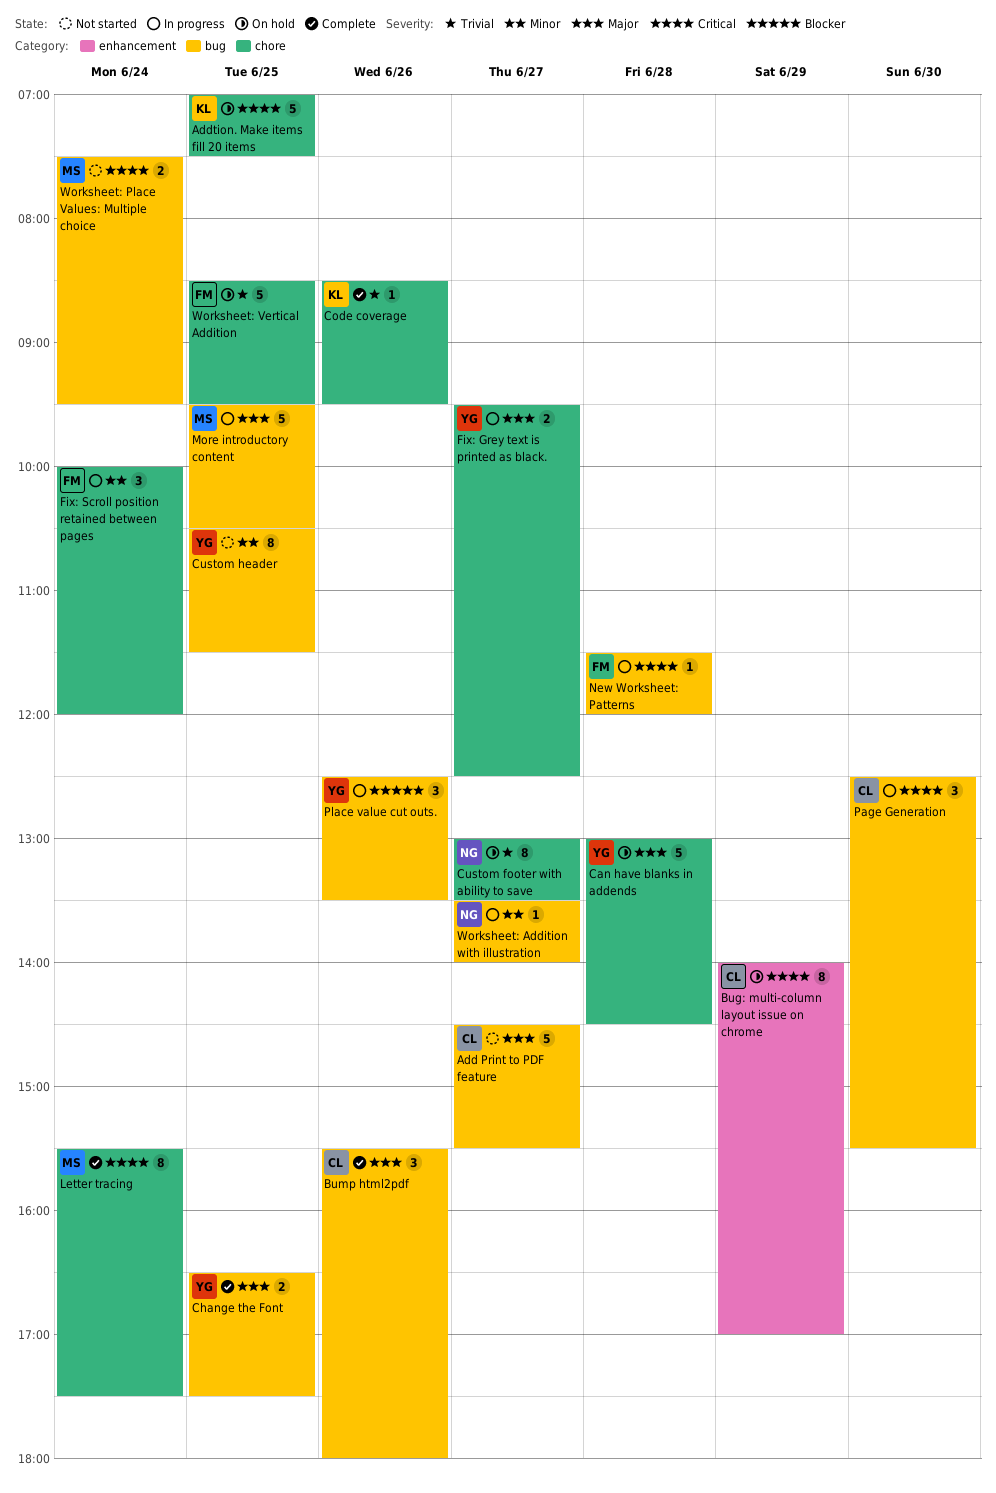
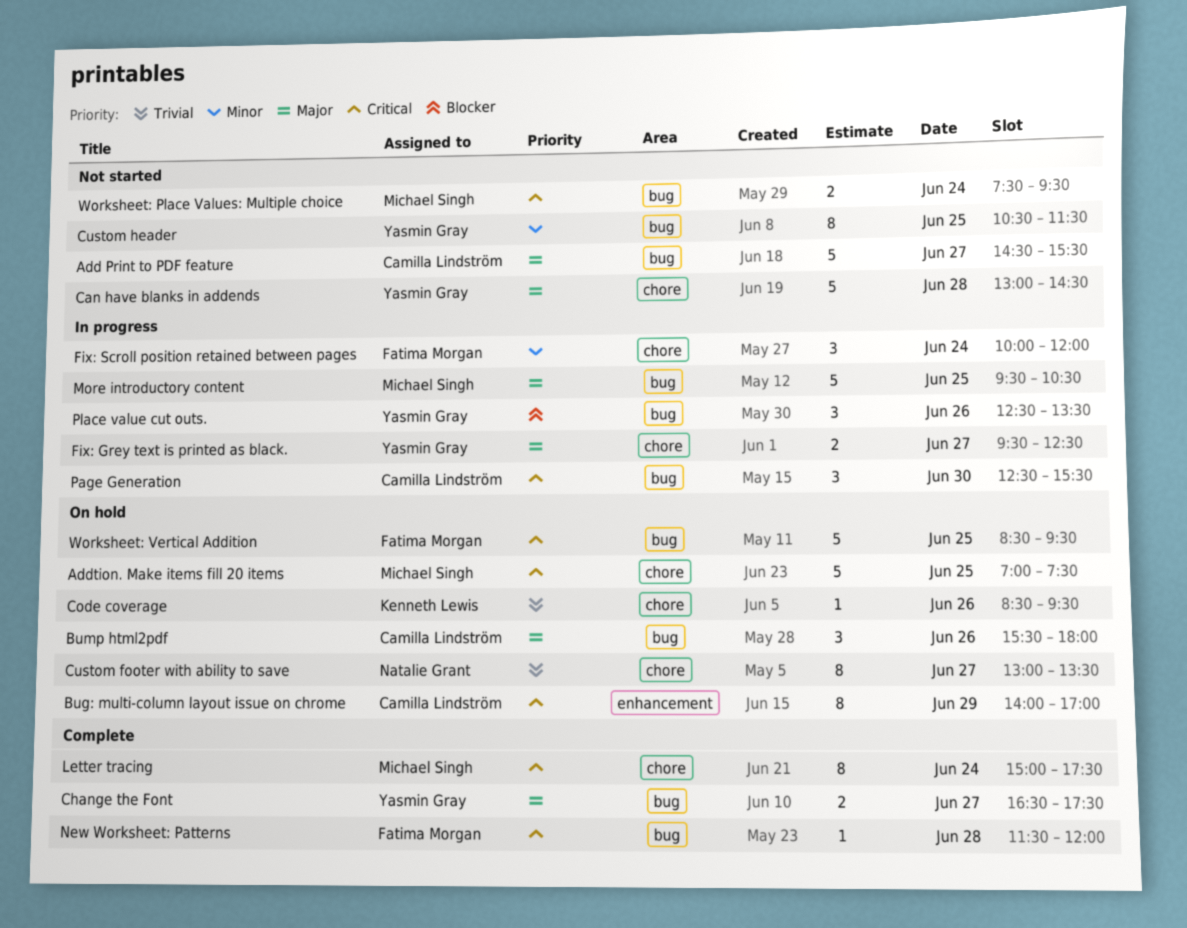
Addtion. Make items fill 20 items, owner: Kenneth Lewis -> Michael Singh
Bump html2pdf, status: Complete -> On hold
Can have blanks in addends, status: On hold -> Not started
Change the Font, day: Jun 25 -> Jun 27
Code coverage, status: Complete -> On hold
Letter tracing, begins: 15:30 -> 15:00
New Worksheet: Patterns, status: In progress -> Complete
Worksheet: Addition with illustration: present -> none
Worksheet: Vertical Addition, priority: Trivial -> Critical
Worksheet: Vertical Addition, label: chore -> bug

